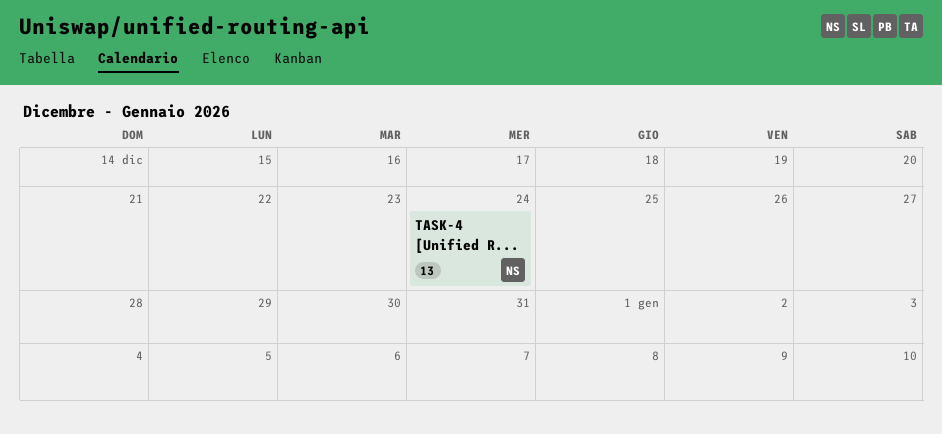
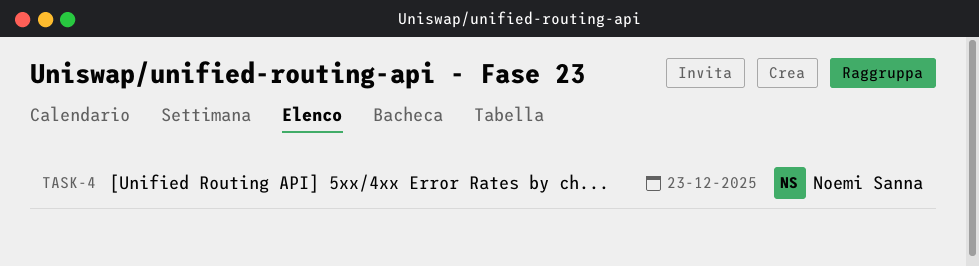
TASK-4, due: Dec 24 -> Dec 23

